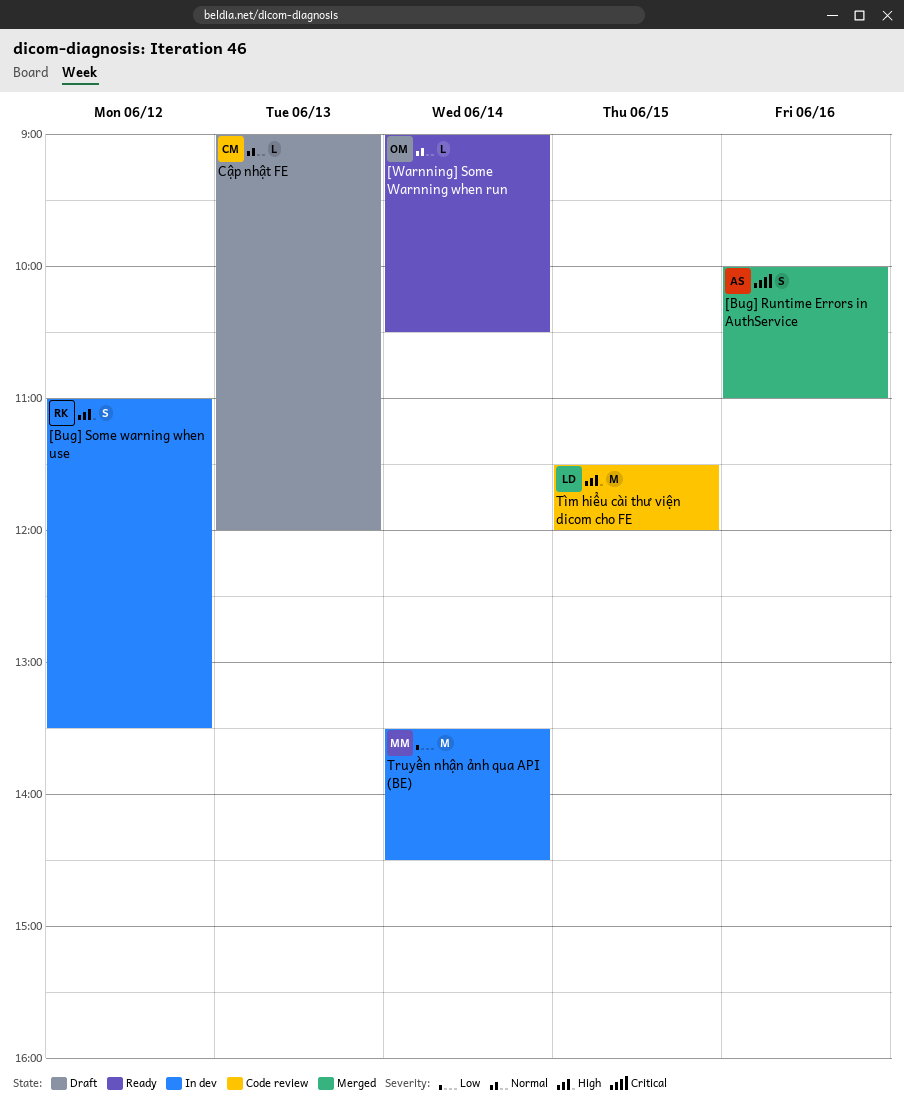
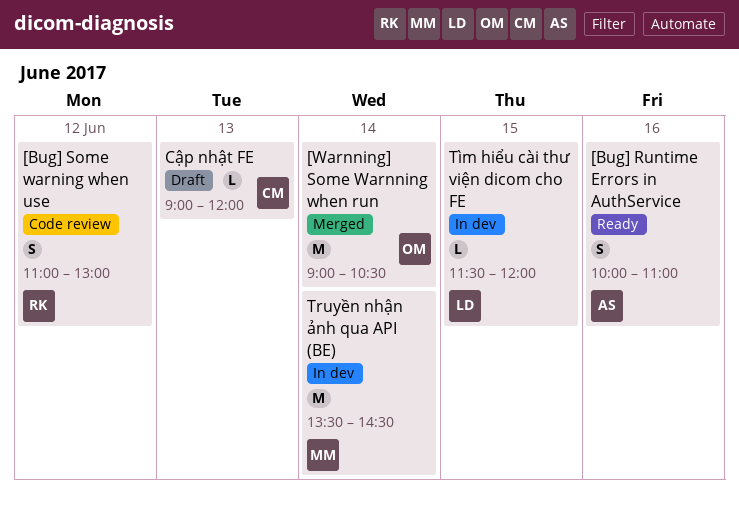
[Bug] Runtime Errors in AuthService, status: Merged -> Ready
[Bug] Some warning when use, status: In dev -> Code review
[Bug] Some warning when use, ends: 13:30 -> 13:00
[Warnning] Some Warnning when run, status: Ready -> Merged
[Warnning] Some Warnning when run, estimate: L -> M
Tìm hiểu cài thư viện dicom cho FE, status: Code review -> In dev
Tìm hiểu cài thư viện dicom cho FE, estimate: M -> L

